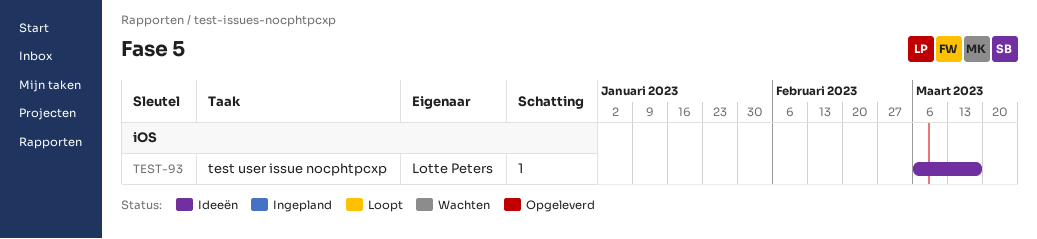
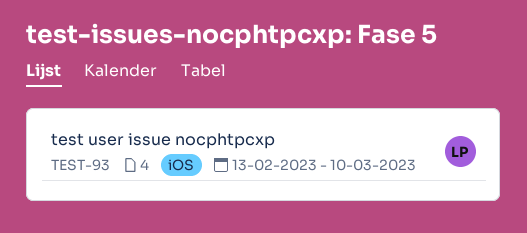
TEST-93, start: Mar 6 -> Feb 13
TEST-93, due: Mar 17 -> Mar 10

